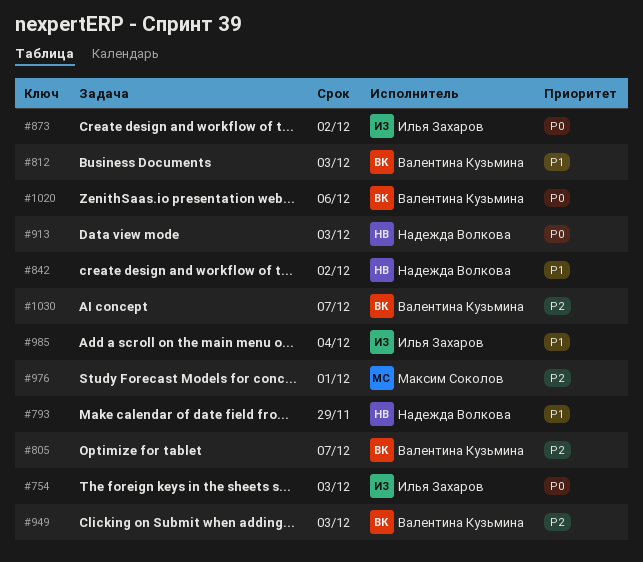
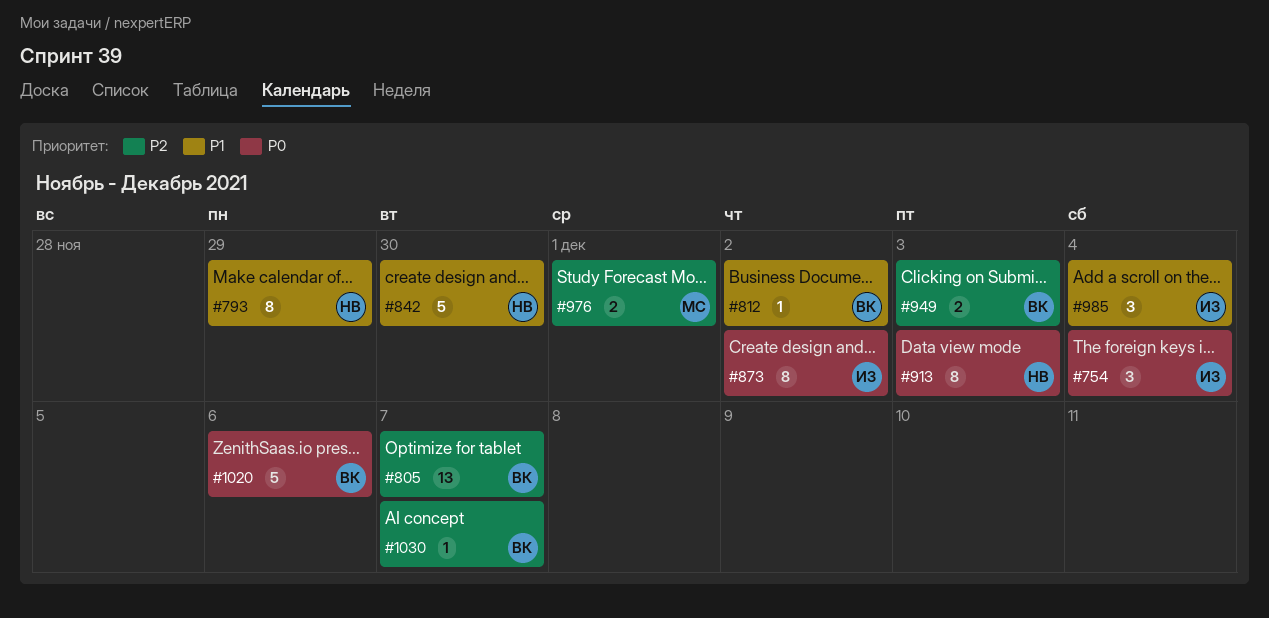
#754, due: Dec 3 -> Dec 4
#812, due: Dec 3 -> Dec 2
#842, due: Dec 2 -> Nov 30

